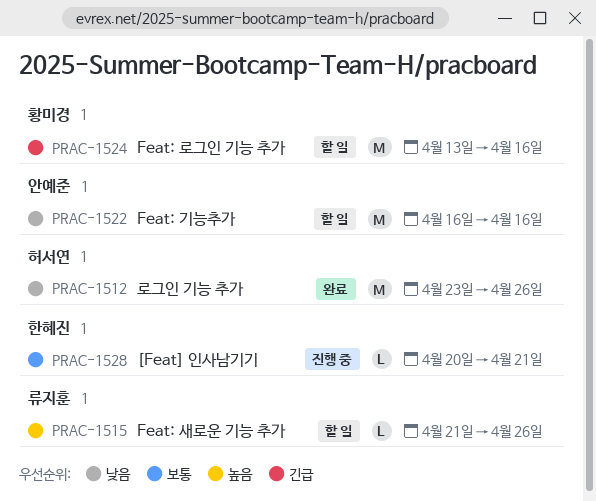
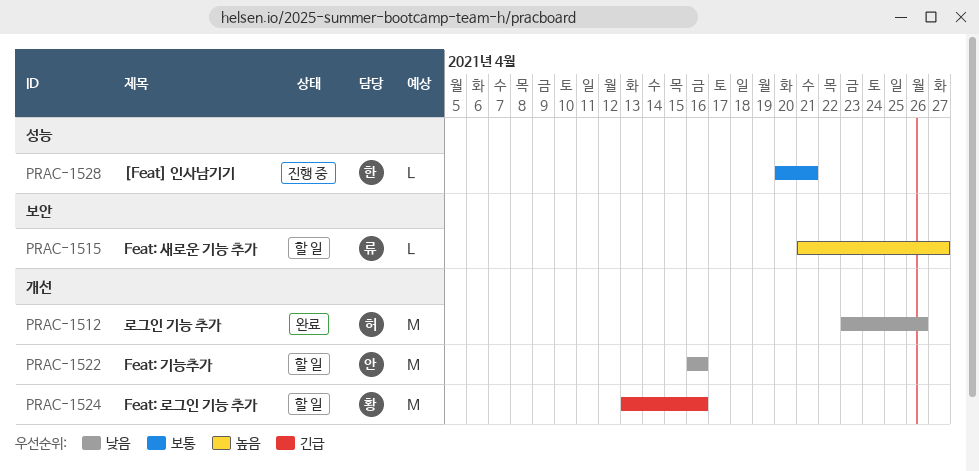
PRAC-1515, due: Apr 26 -> Apr 27

